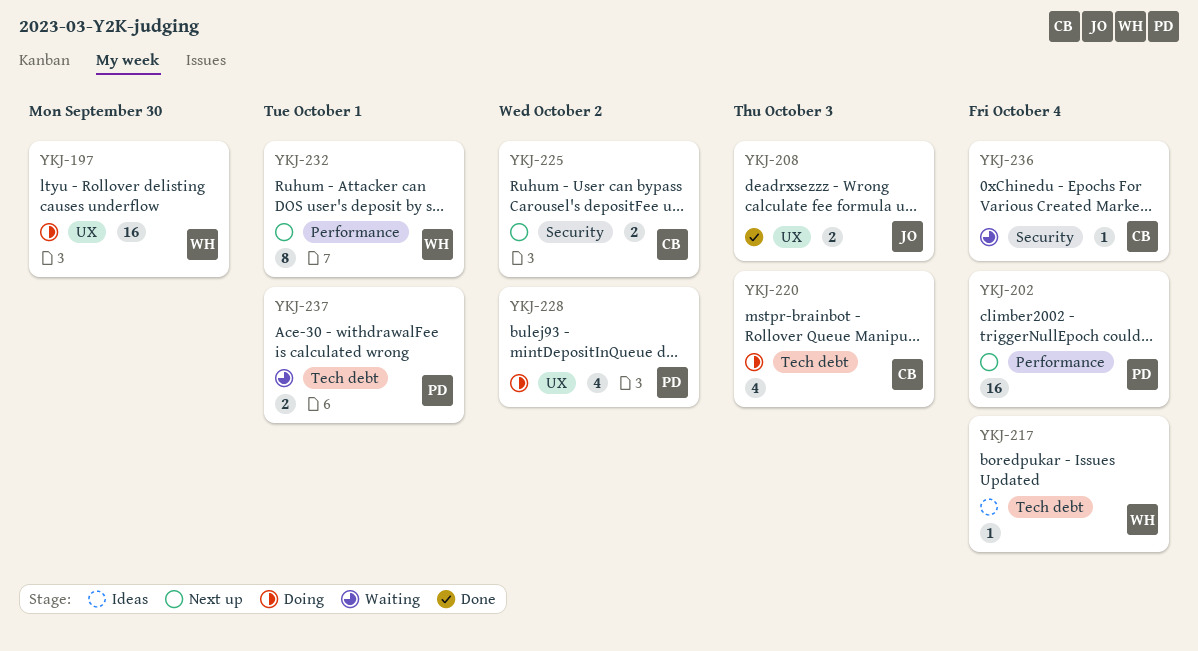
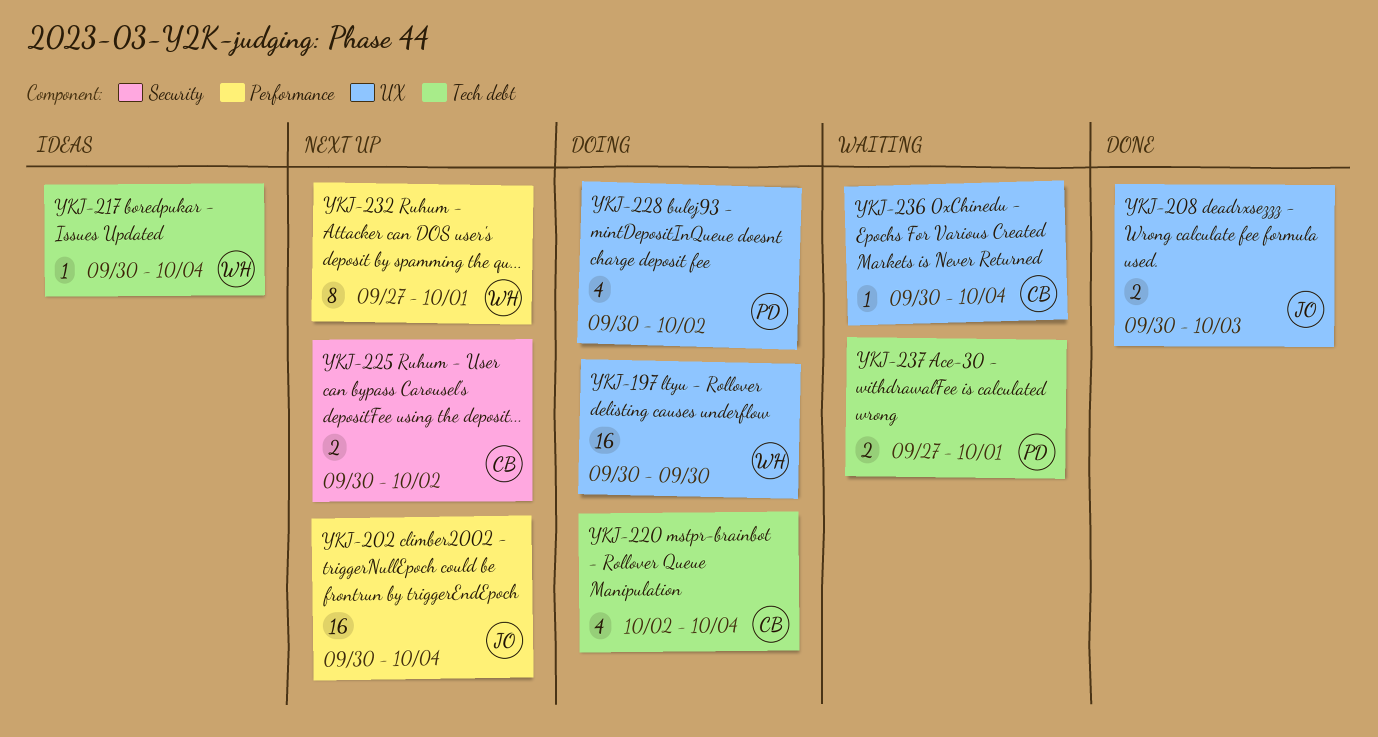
YKJ-202, owner: PD -> JO
YKJ-220, due: Oct 3 -> Oct 4
YKJ-236, label: Security -> UX

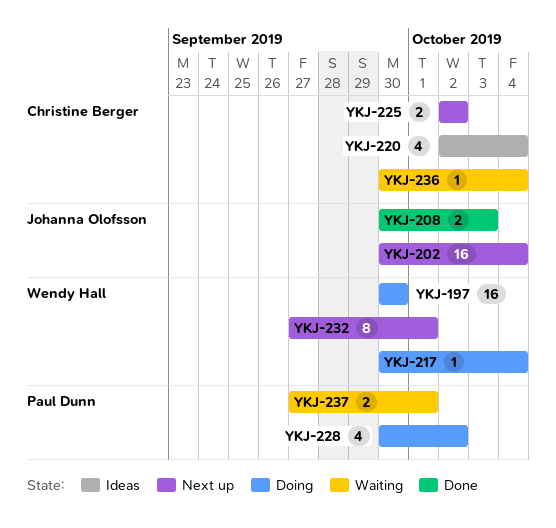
YKJ-217, status: Ideas -> Doing
YKJ-220, status: Doing -> Ideas
YKJ-225, start: Sep 30 -> Oct 2

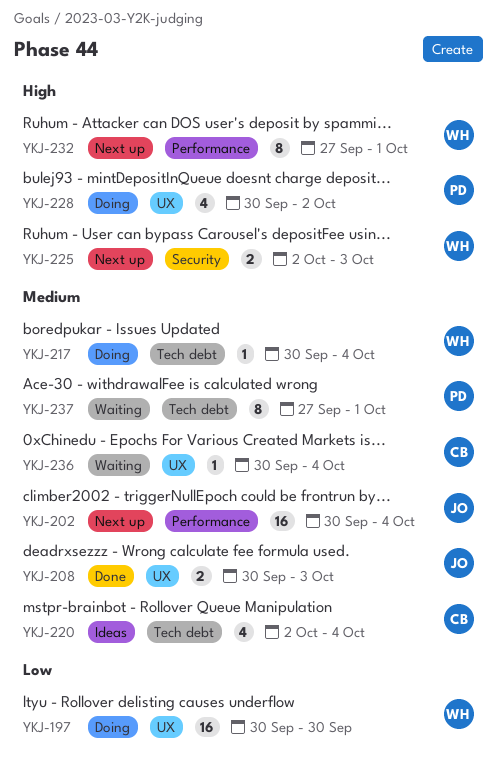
YKJ-225, owner: Christine Berger -> Wendy Hall
YKJ-225, due: Oct 2 -> Oct 3
YKJ-237, estimate: 2 -> 8

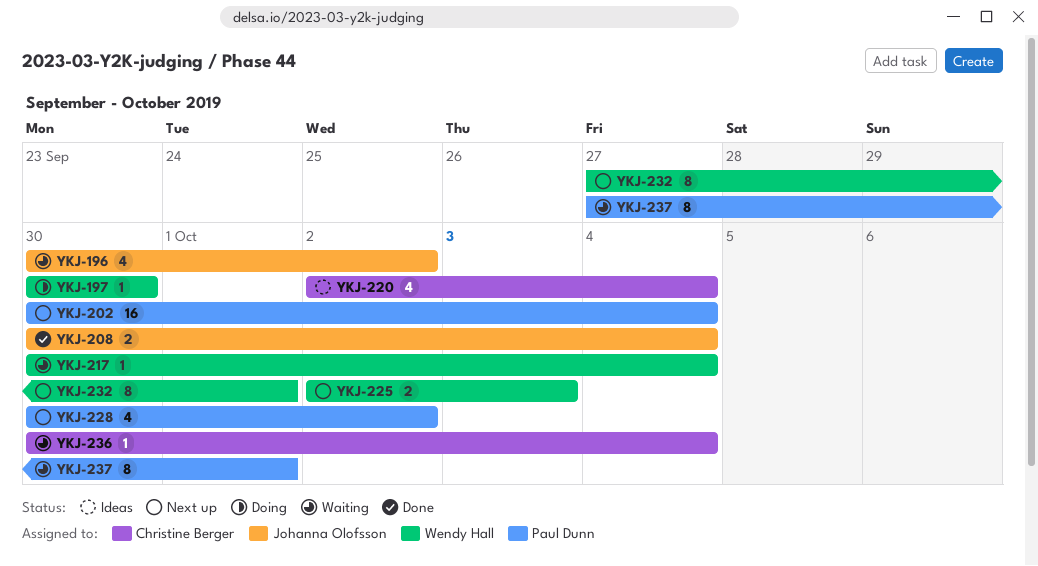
YKJ-196: none -> present
YKJ-197, estimate: 16 -> 1
YKJ-202, owner: Johanna Olofsson -> Paul Dunn
YKJ-208, due: Oct 3 -> Oct 4
YKJ-217, status: Doing -> Waiting
YKJ-228, status: Doing -> Next up

